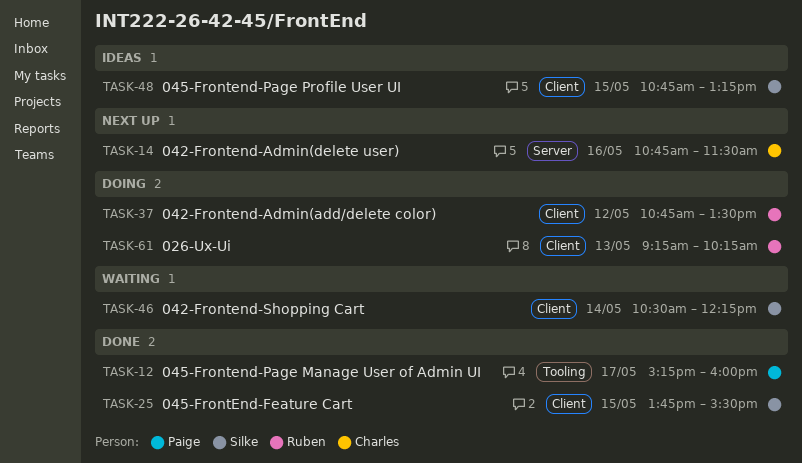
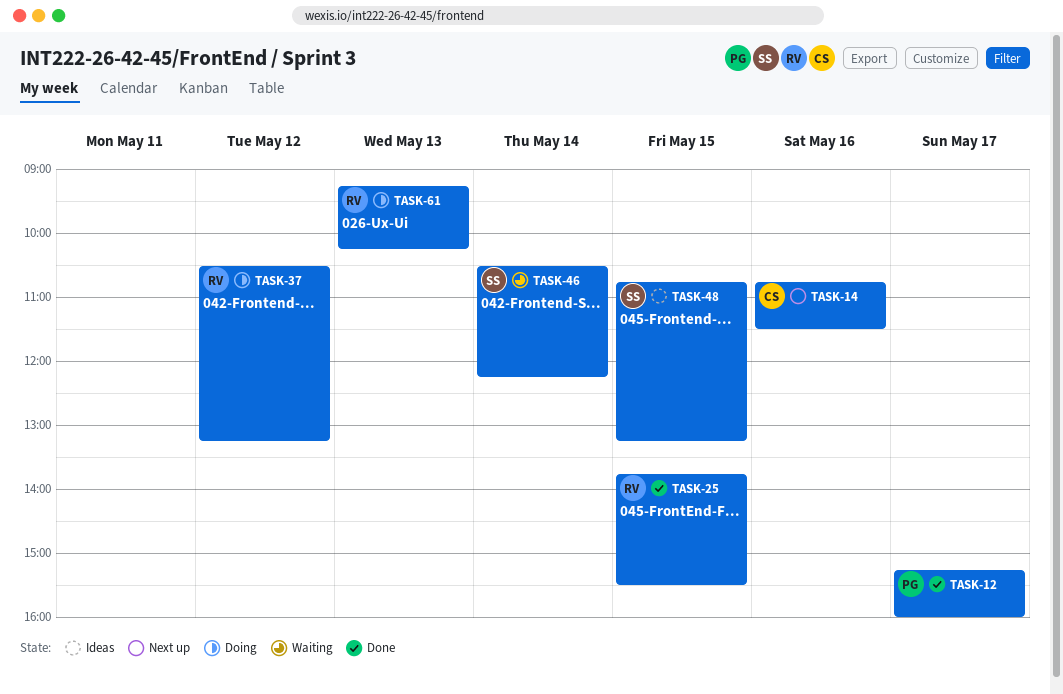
TASK-25, owner: Silke -> Ruben
TASK-37, begins: 10:45 -> 10:30
TASK-37, ends: 13:30 -> 13:15

